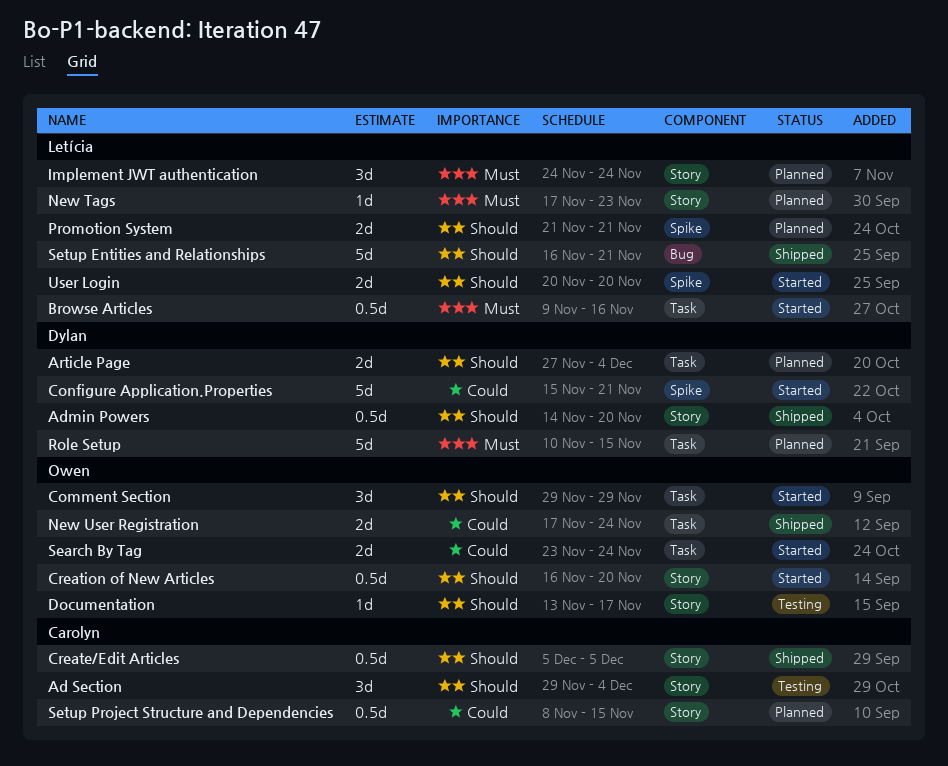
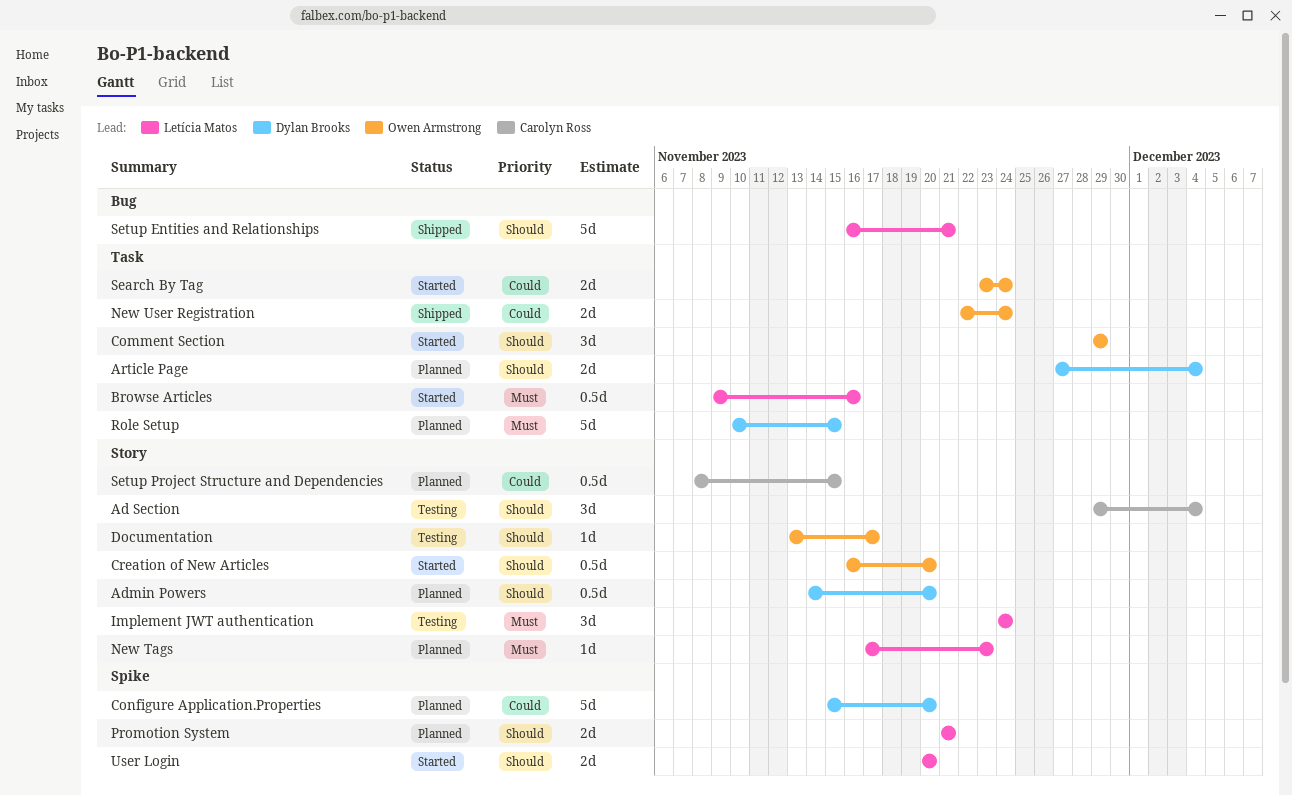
Admin Powers, status: Shipped -> Planned
Configure Application.Properties, status: Started -> Planned
Configure Application.Properties, due: Nov 21 -> Nov 20
Create/Edit Articles: present -> none
Implement JWT authentication, status: Planned -> Testing
New User Registration, start: Nov 17 -> Nov 22

